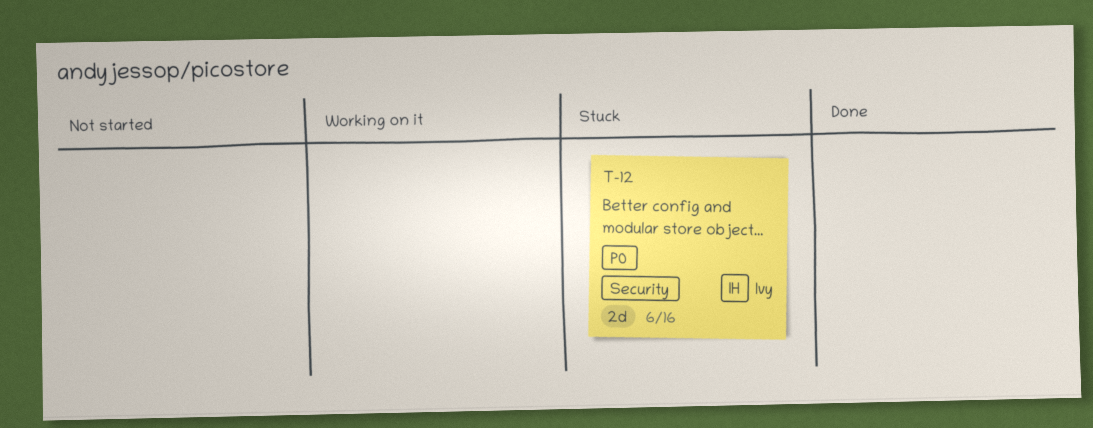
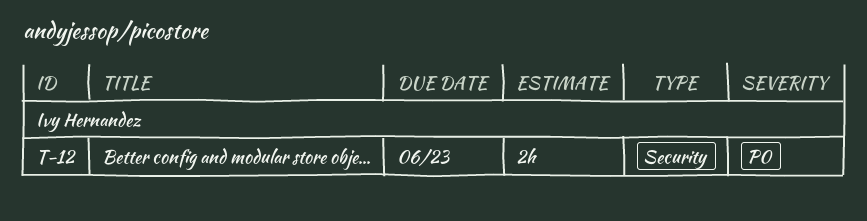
T-12, estimate: 2d -> 2h
T-12, due: Jun 16 -> Jun 23

